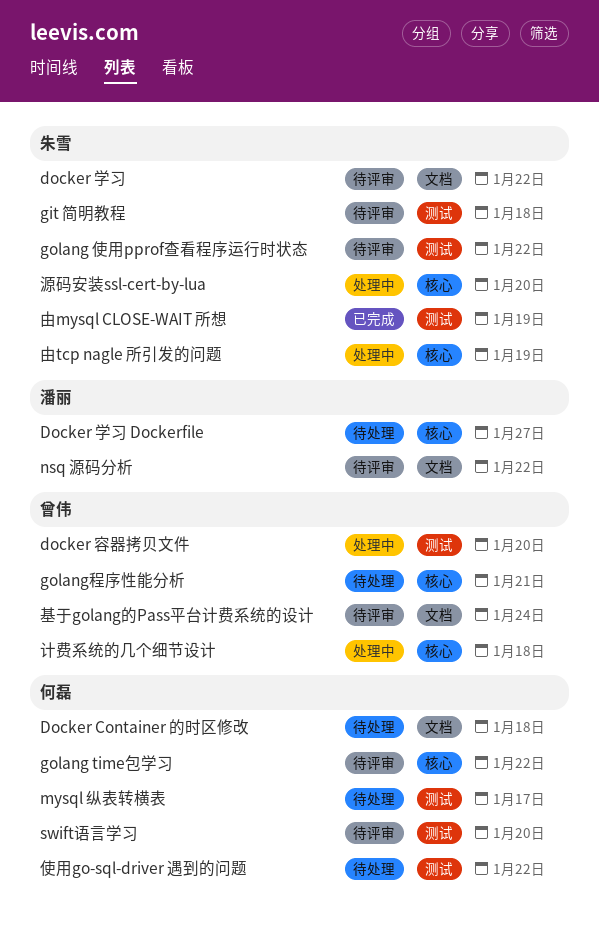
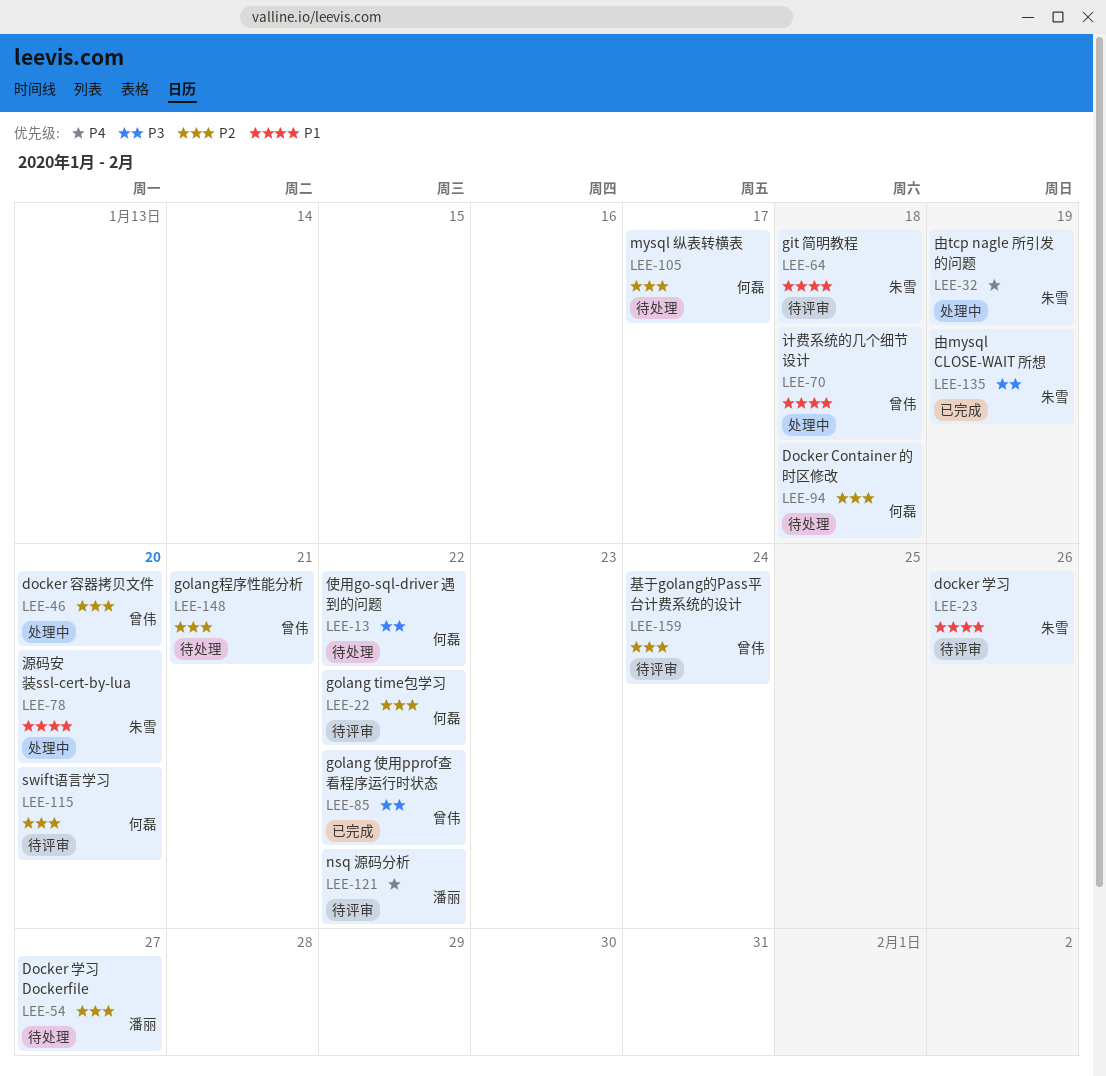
docker 学习, due: Jan 22 -> Jan 26
golang 使用pprof查看程序运行时状态, status: 待评审 -> 已完成
golang 使用pprof查看程序运行时状态, owner: 朱雪 -> 曾伟

